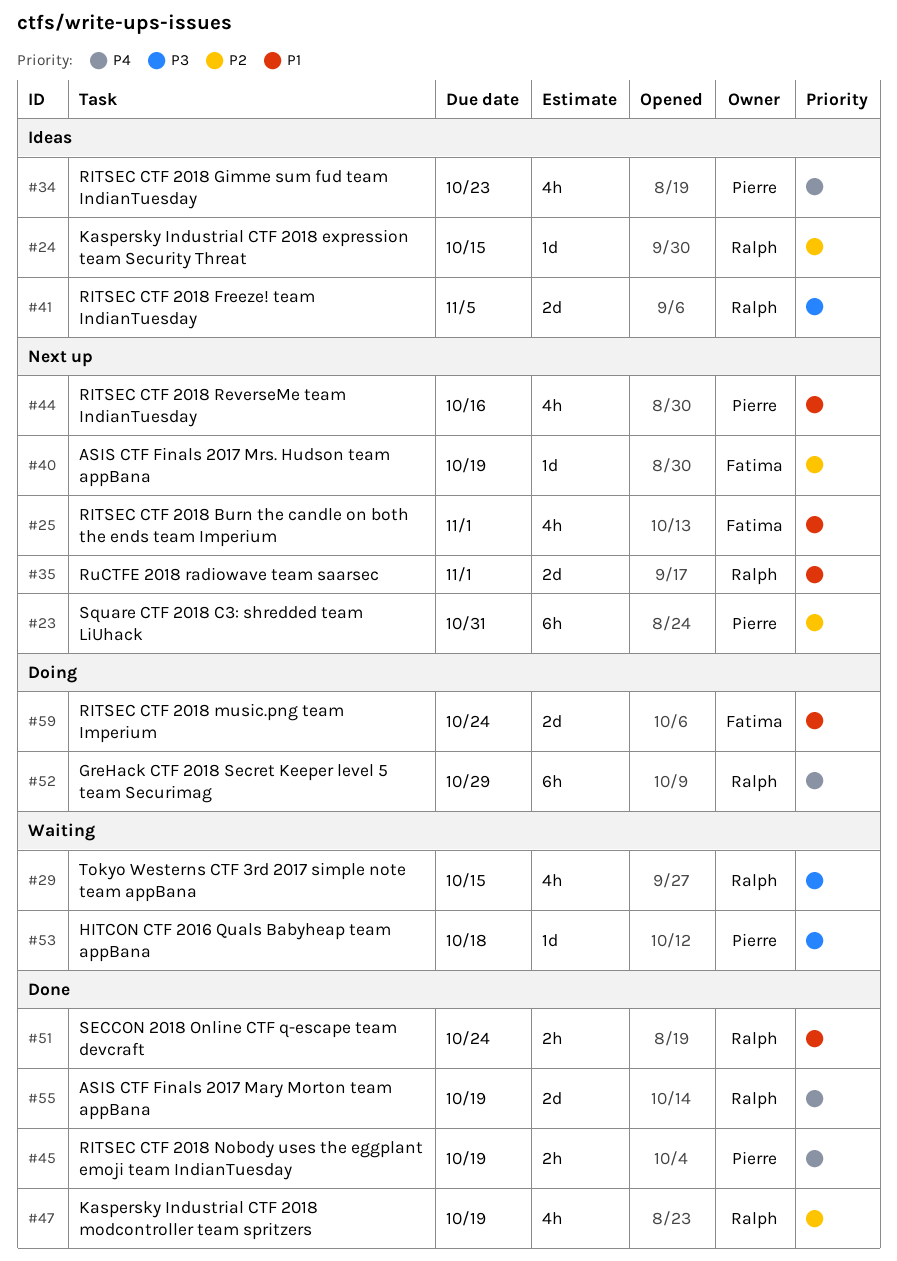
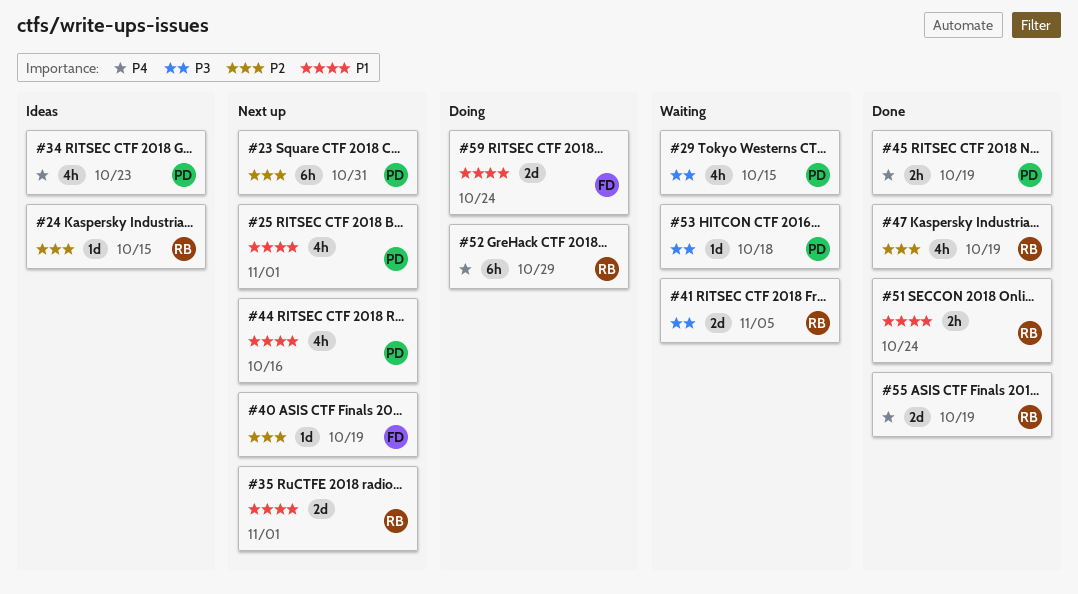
#25, owner: Fatima -> Pierre
#29, owner: Ralph -> Pierre
#41, status: Ideas -> Waiting

